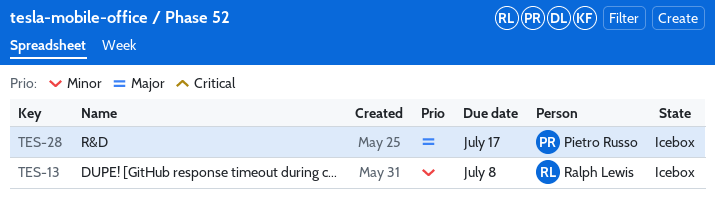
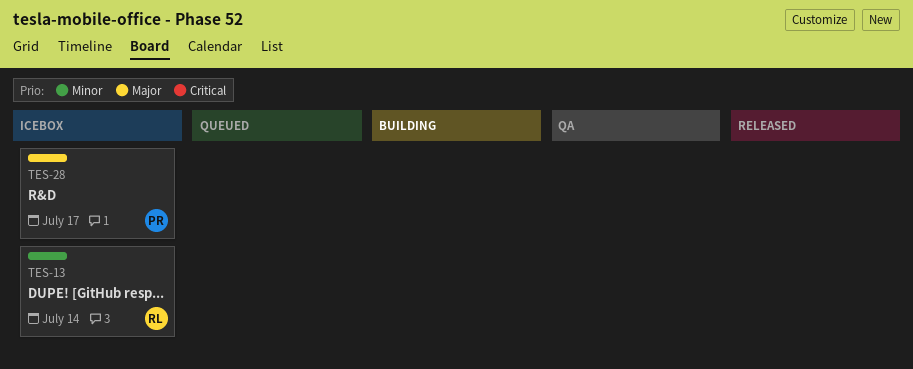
TES-13, due: Jul 8 -> Jul 14

